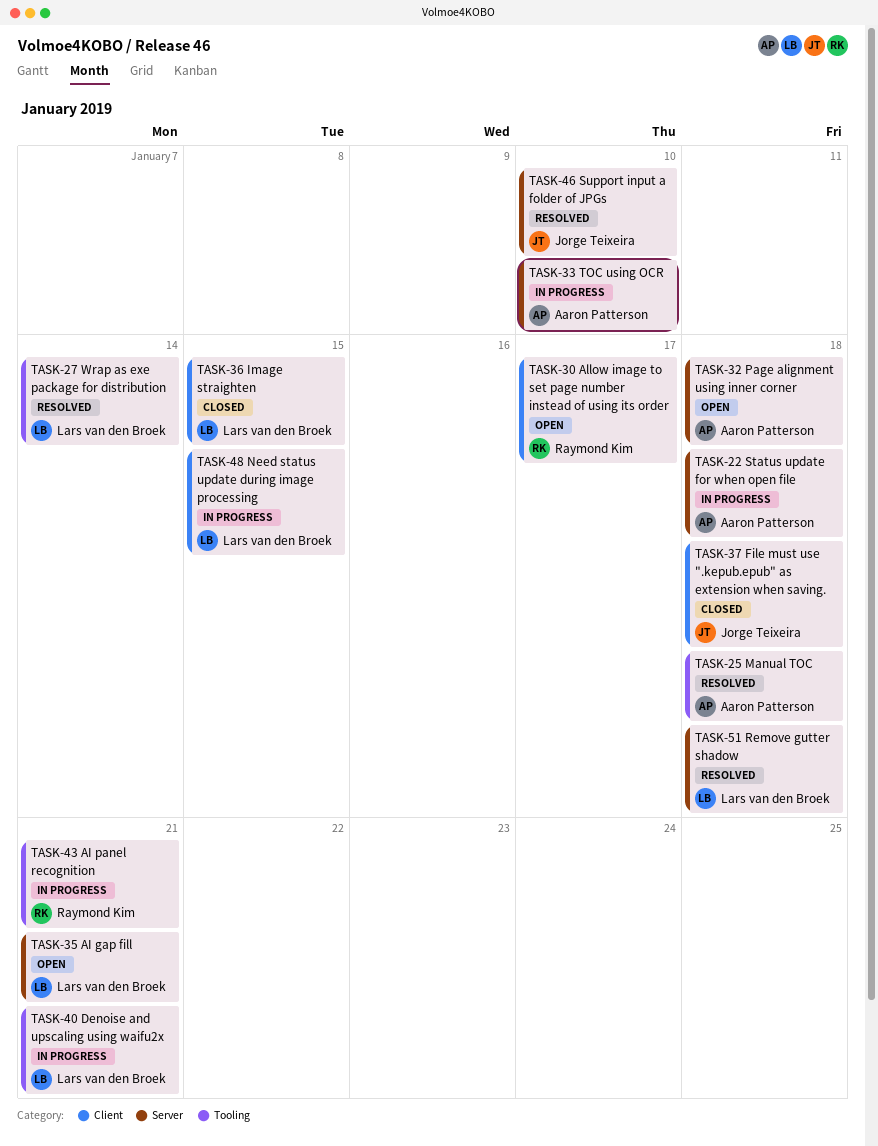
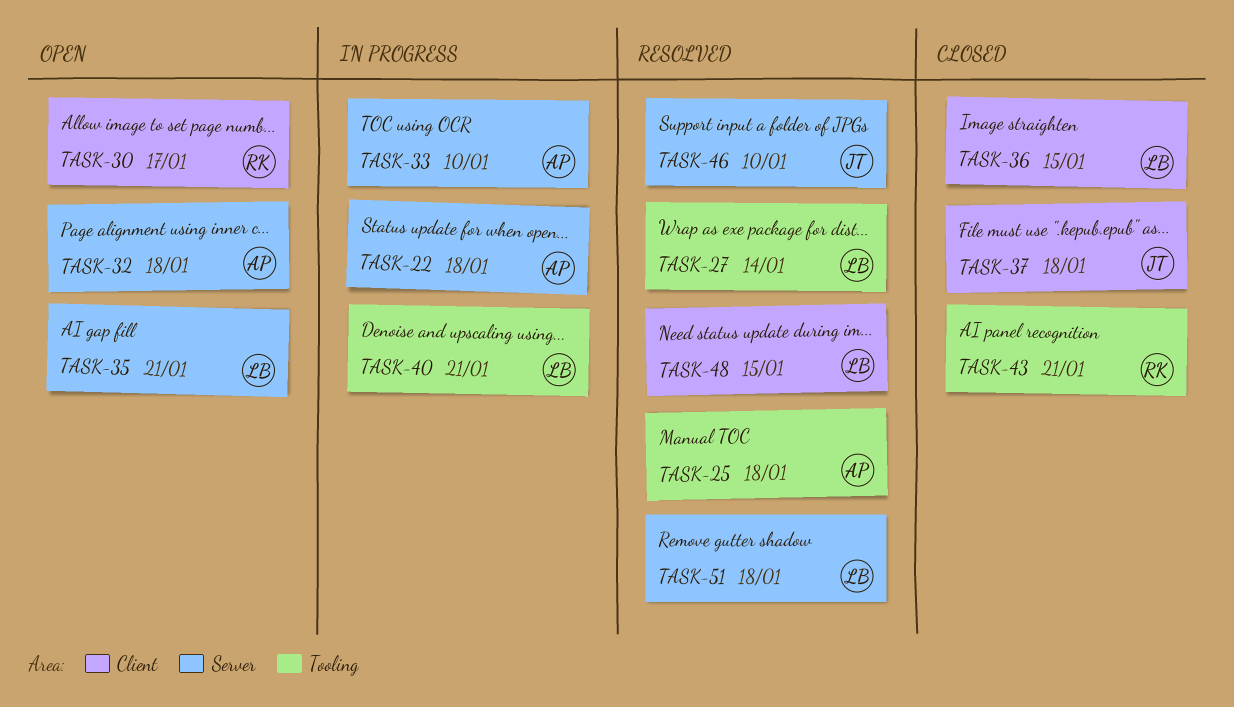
TASK-43, status: In progress -> Closed
TASK-48, status: In progress -> Resolved

